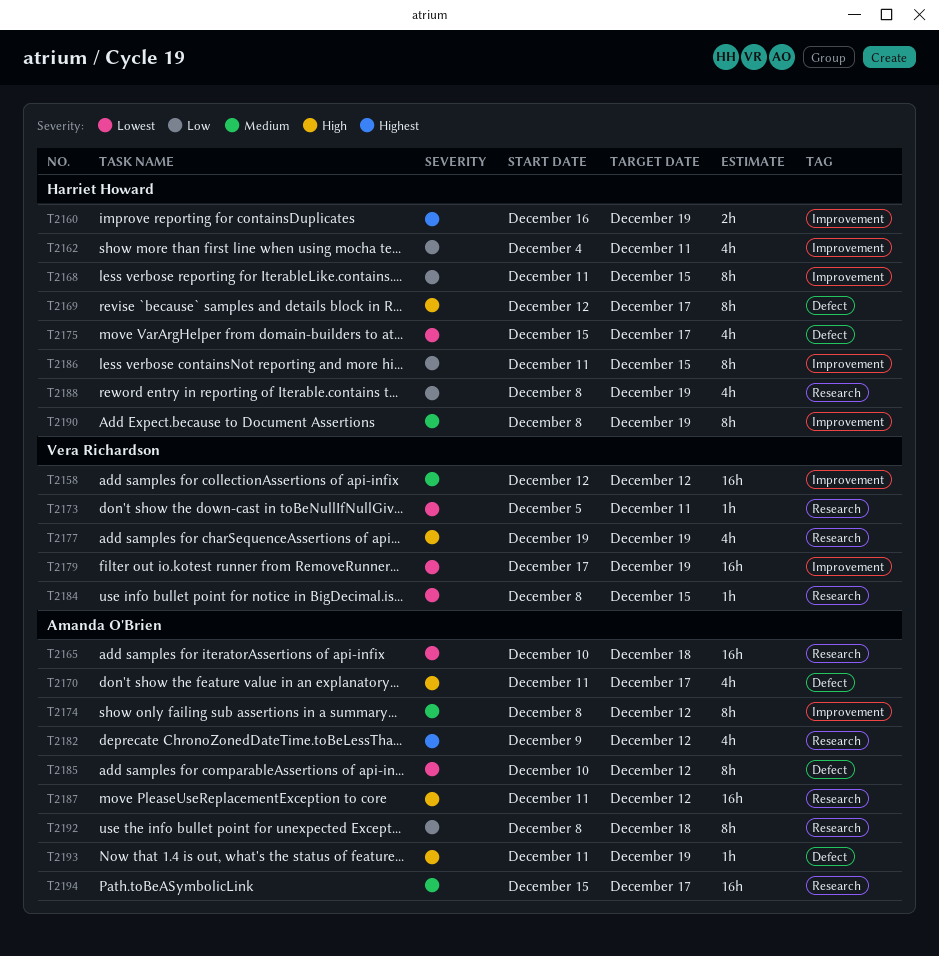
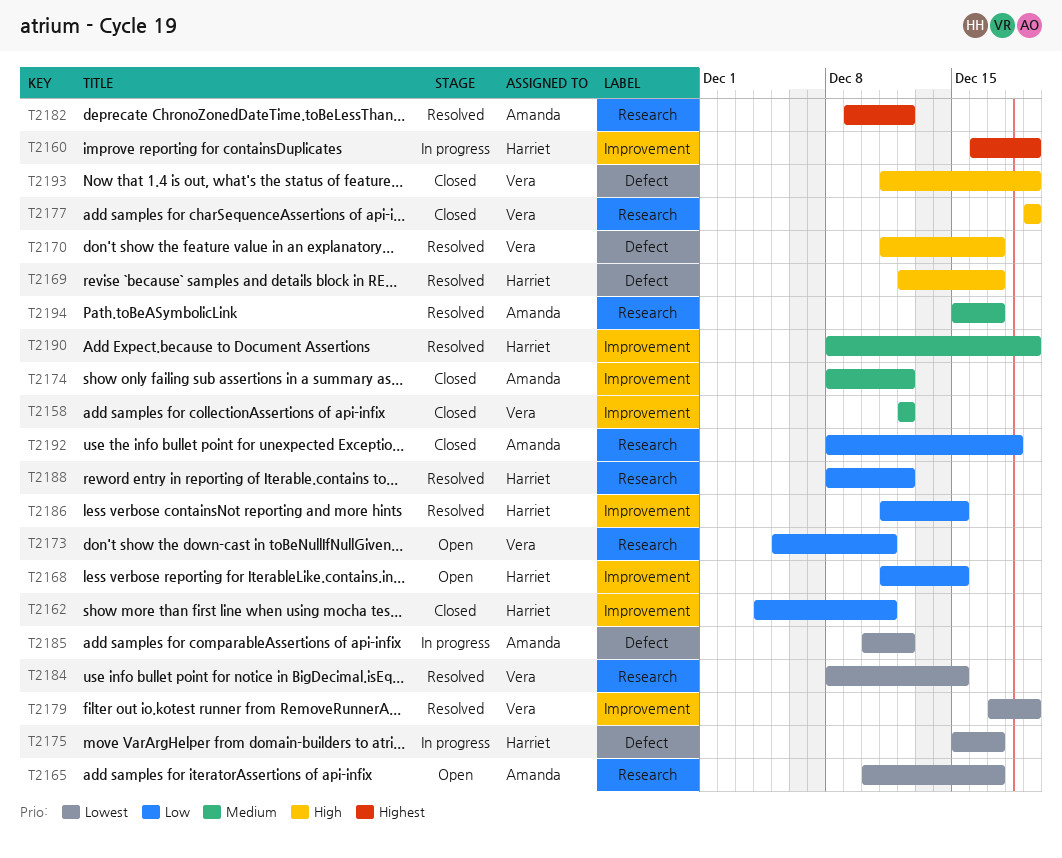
T2165, due: Dec 18 -> Dec 17
T2170, owner: Amanda O'Brien -> Vera Richardson
T2173, priority: Lowest -> Low
T2187: present -> none
T2188, due: Dec 19 -> Dec 12
T2193, owner: Amanda O'Brien -> Vera Richardson

